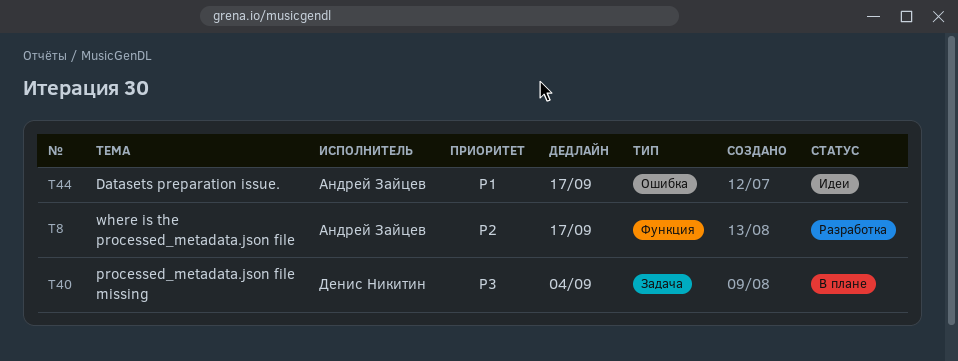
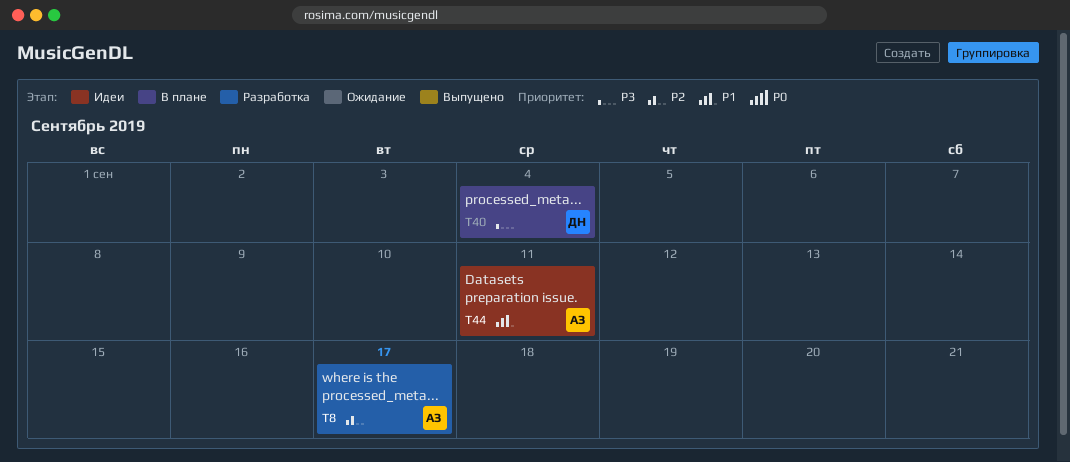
T44, due: Sep 17 -> Sep 11

